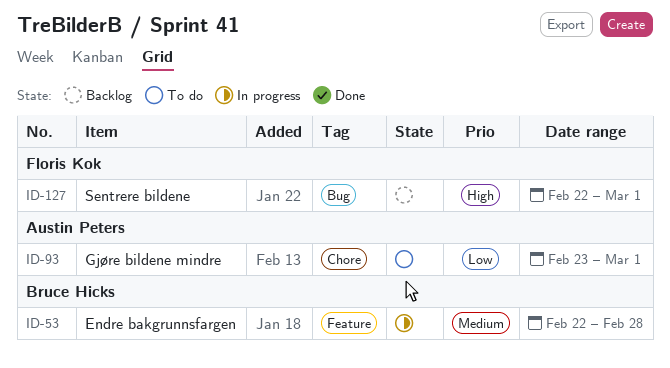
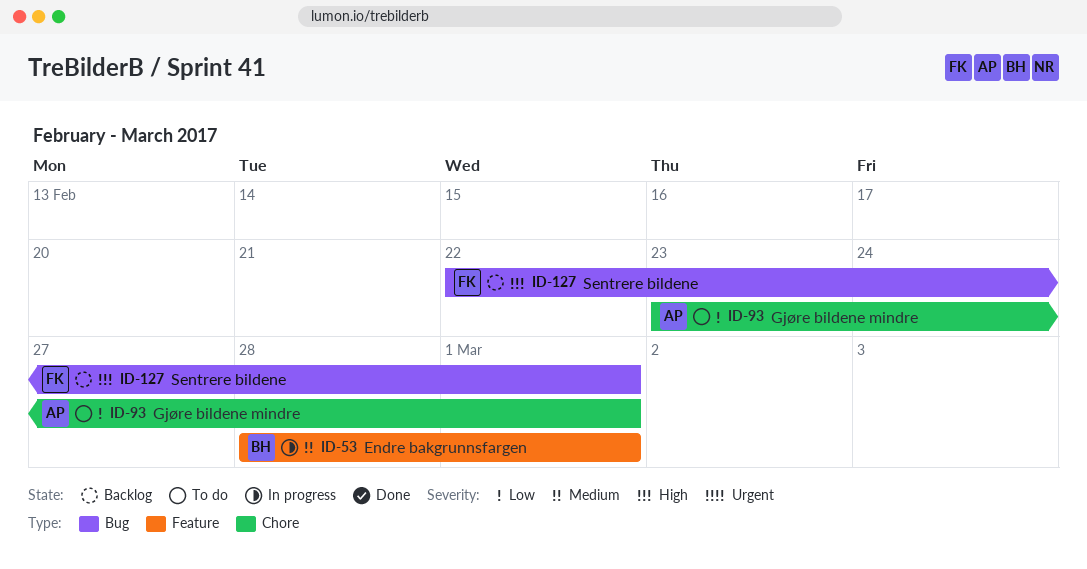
ID-53, start: Feb 22 -> Feb 28
ID-53, due: Feb 28 -> Mar 1

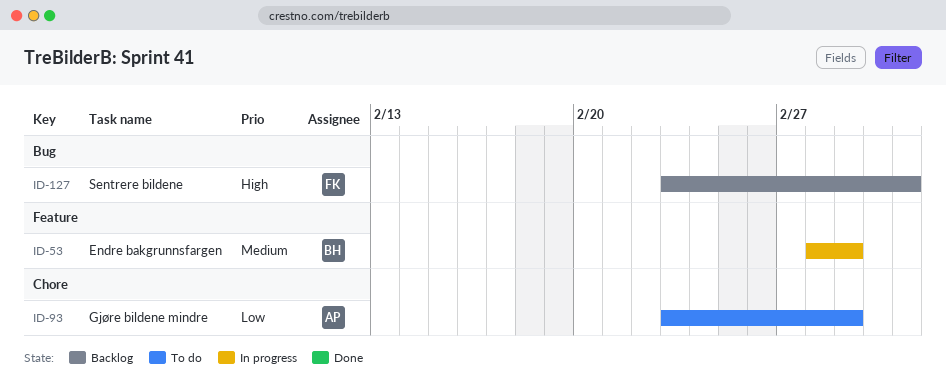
ID-127, start: Feb 22 -> Feb 23
ID-127, due: Mar 1 -> Mar 3

